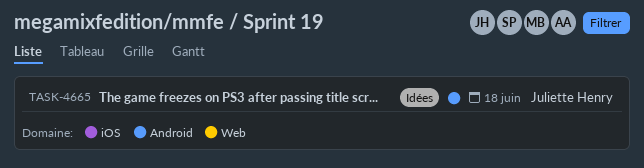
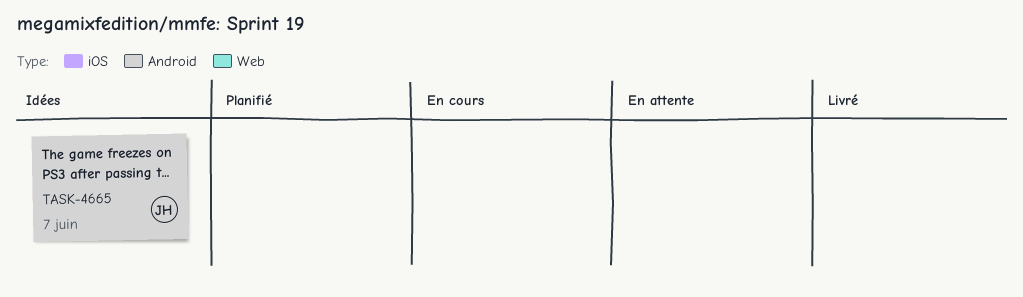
TASK-4665, due: Jun 18 -> Jun 7

